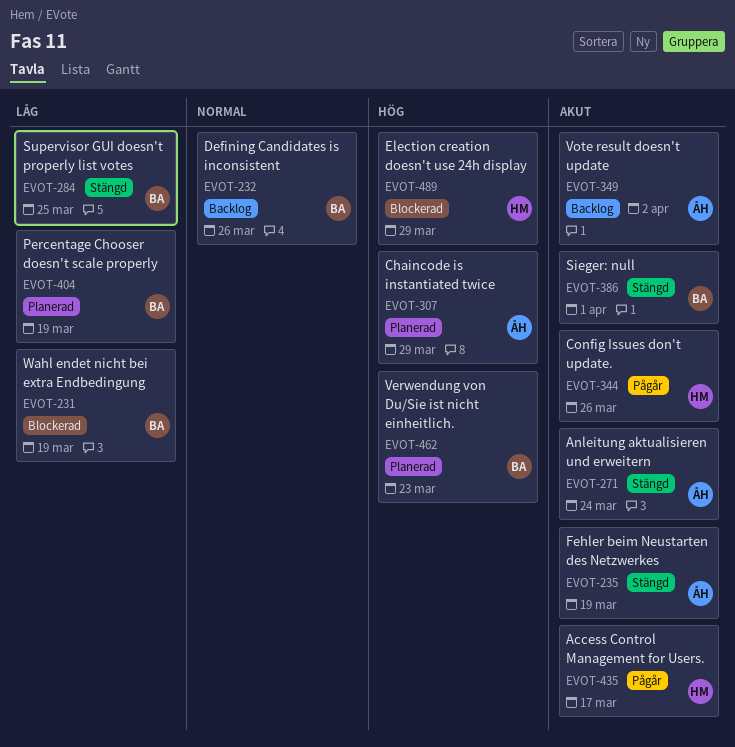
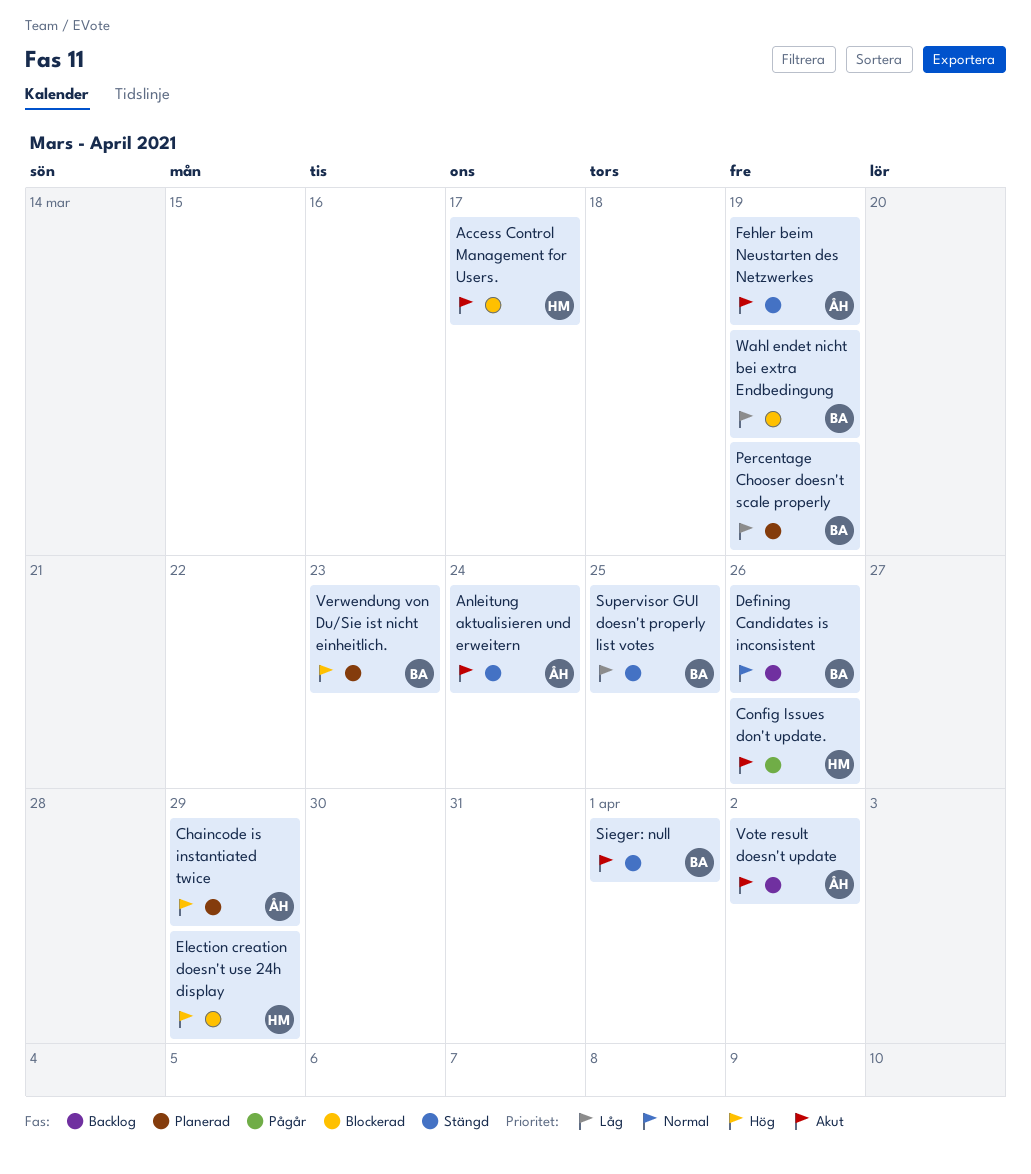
Access Control Management for Users., status: Pågår -> Blockerad

